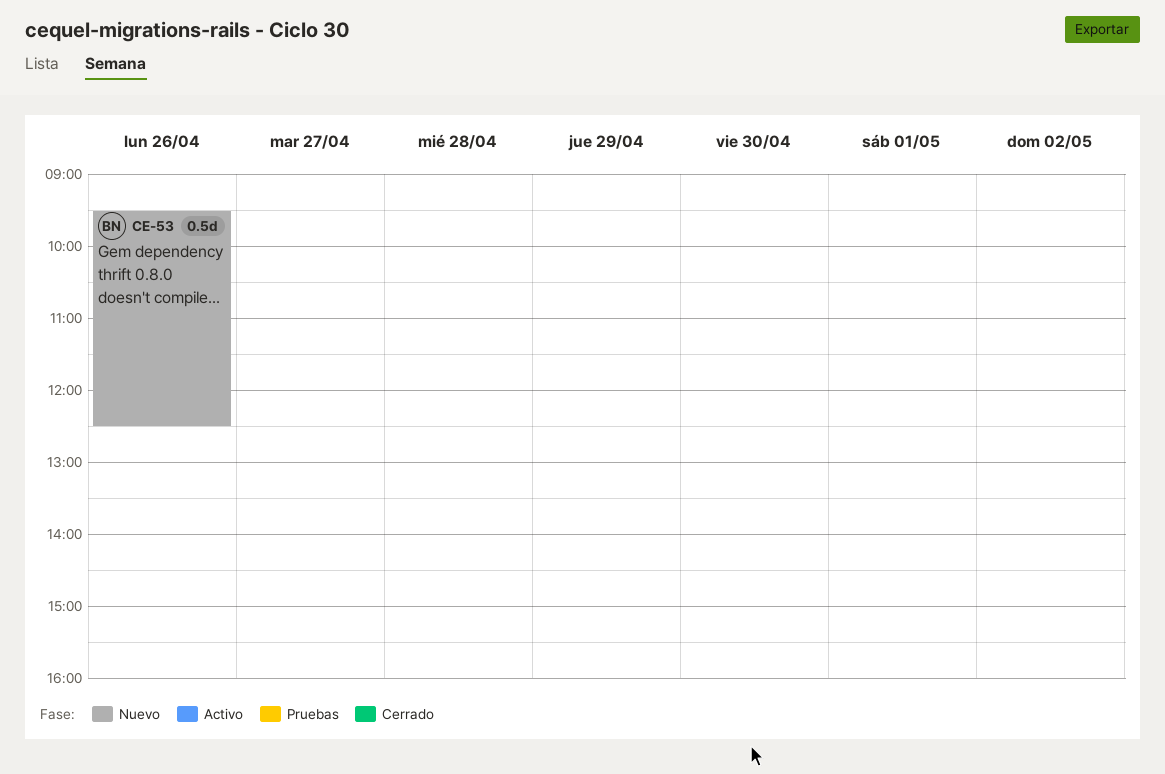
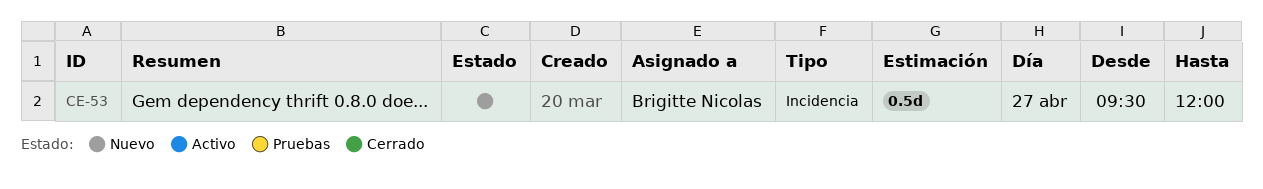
CE-53, day: Apr 26 -> Apr 27
CE-53, ends: 12:30 -> 12:00

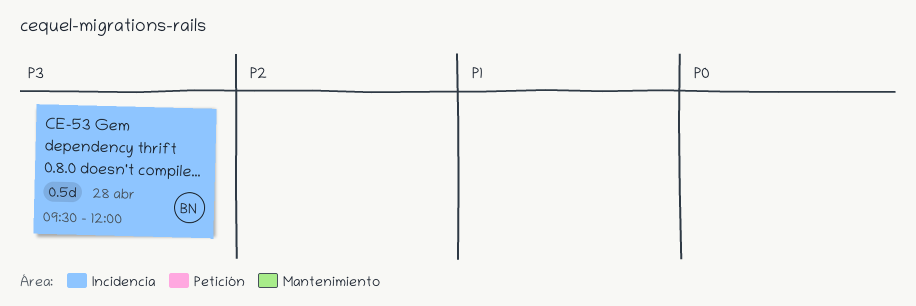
CE-53, day: Apr 27 -> Apr 28

